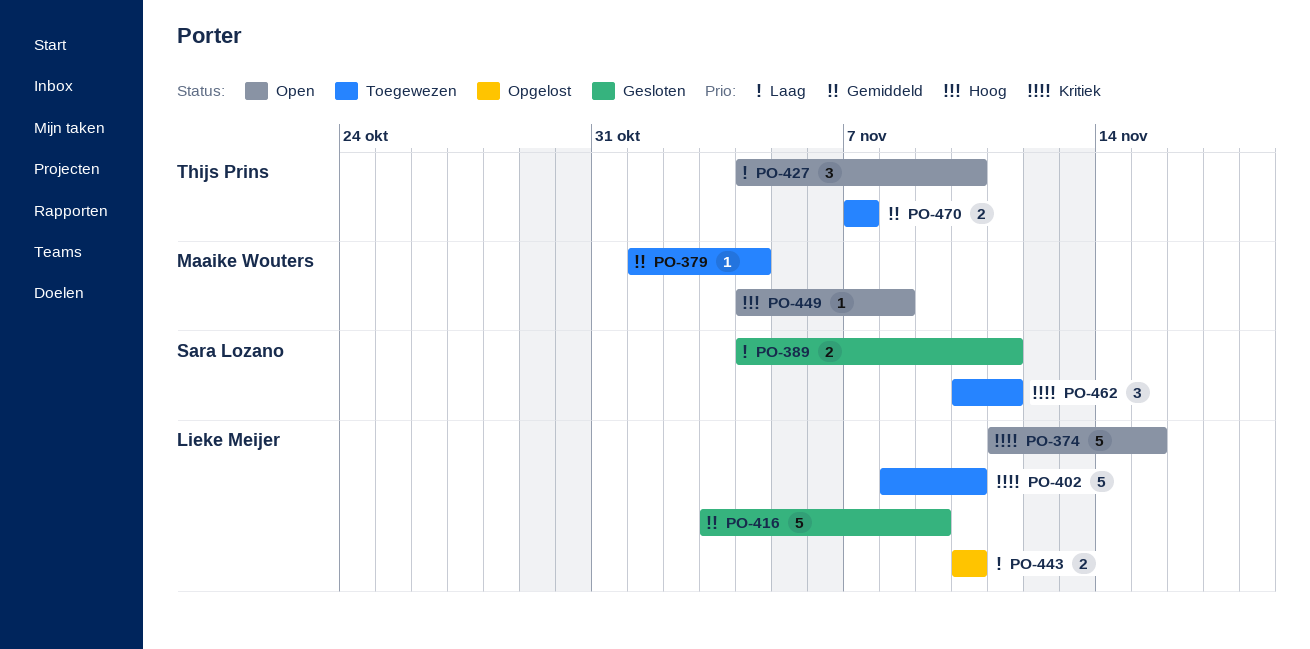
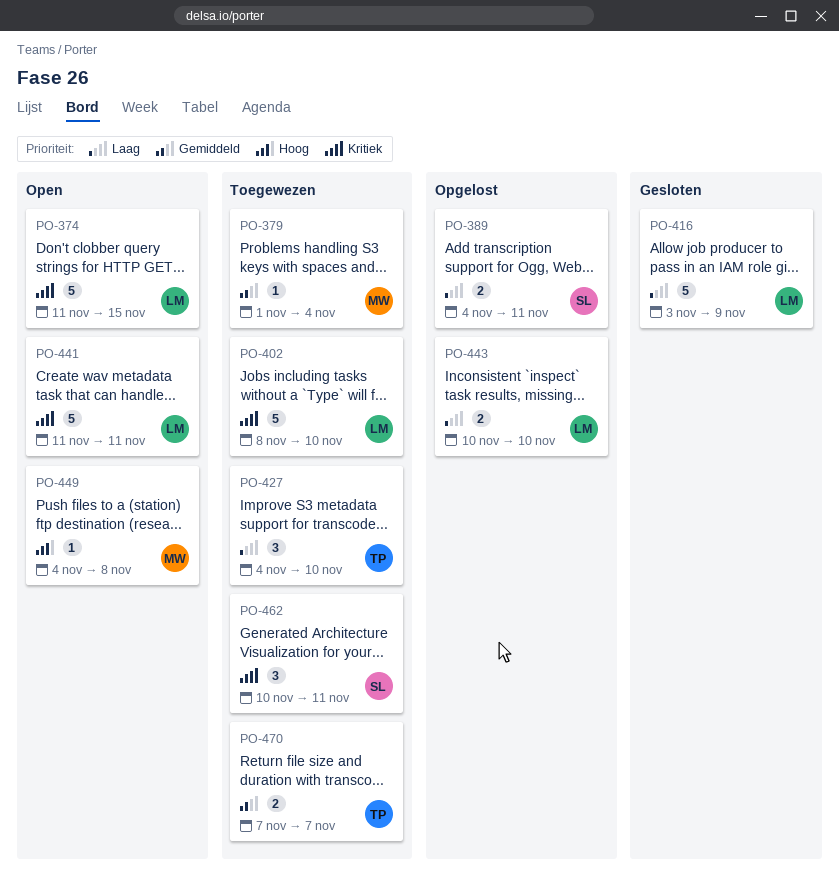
PO-389, status: Gesloten -> Opgelost
PO-416, priority: Gemiddeld -> Laag
PO-427, status: Open -> Toegewezen
PO-441: none -> present

